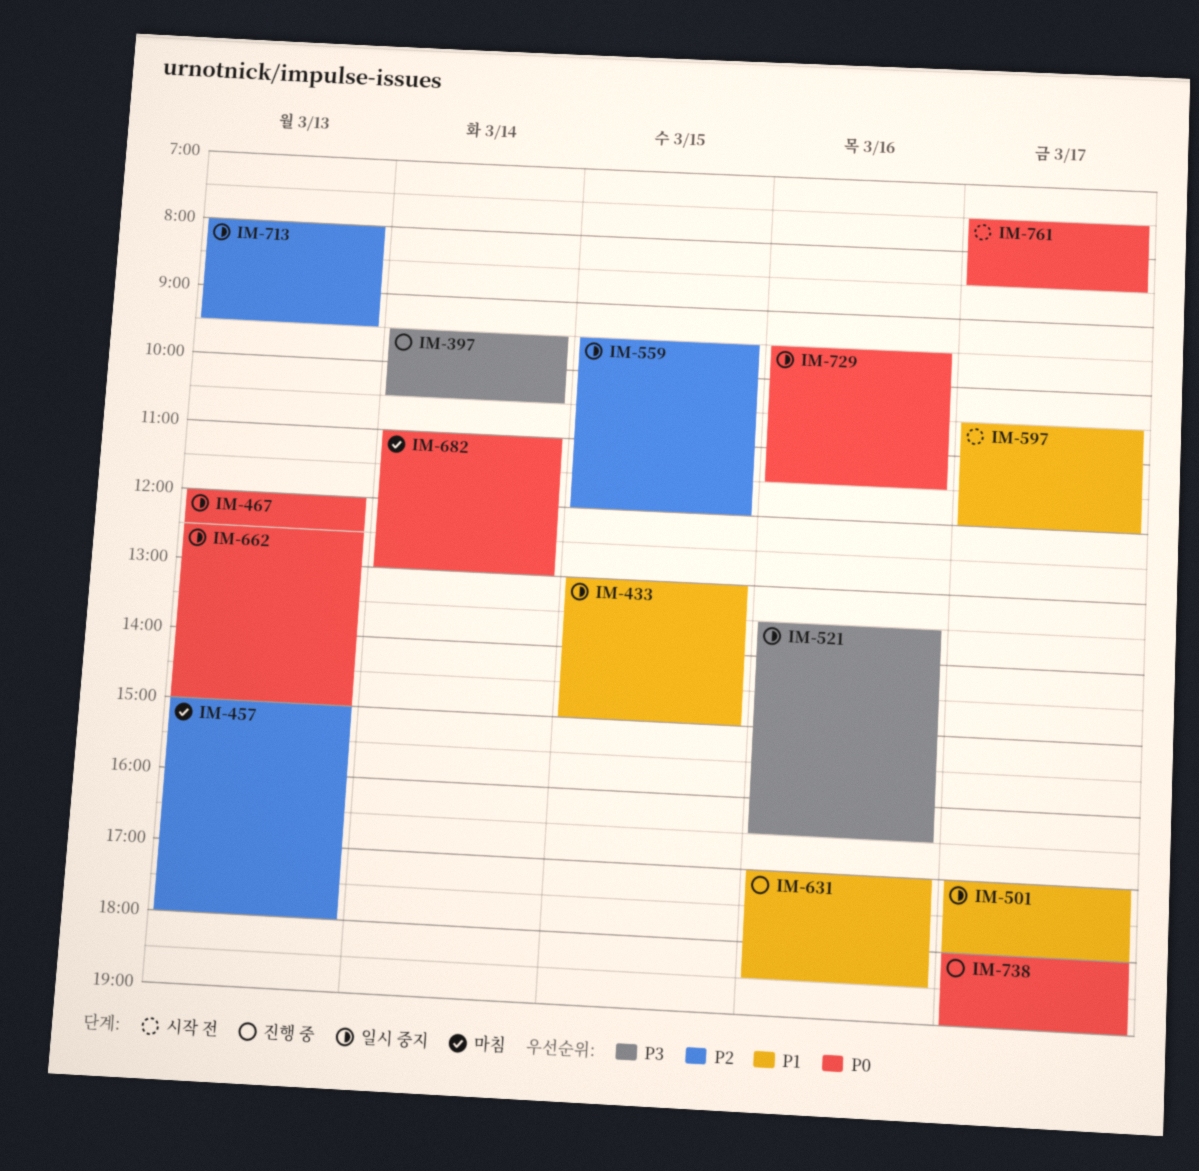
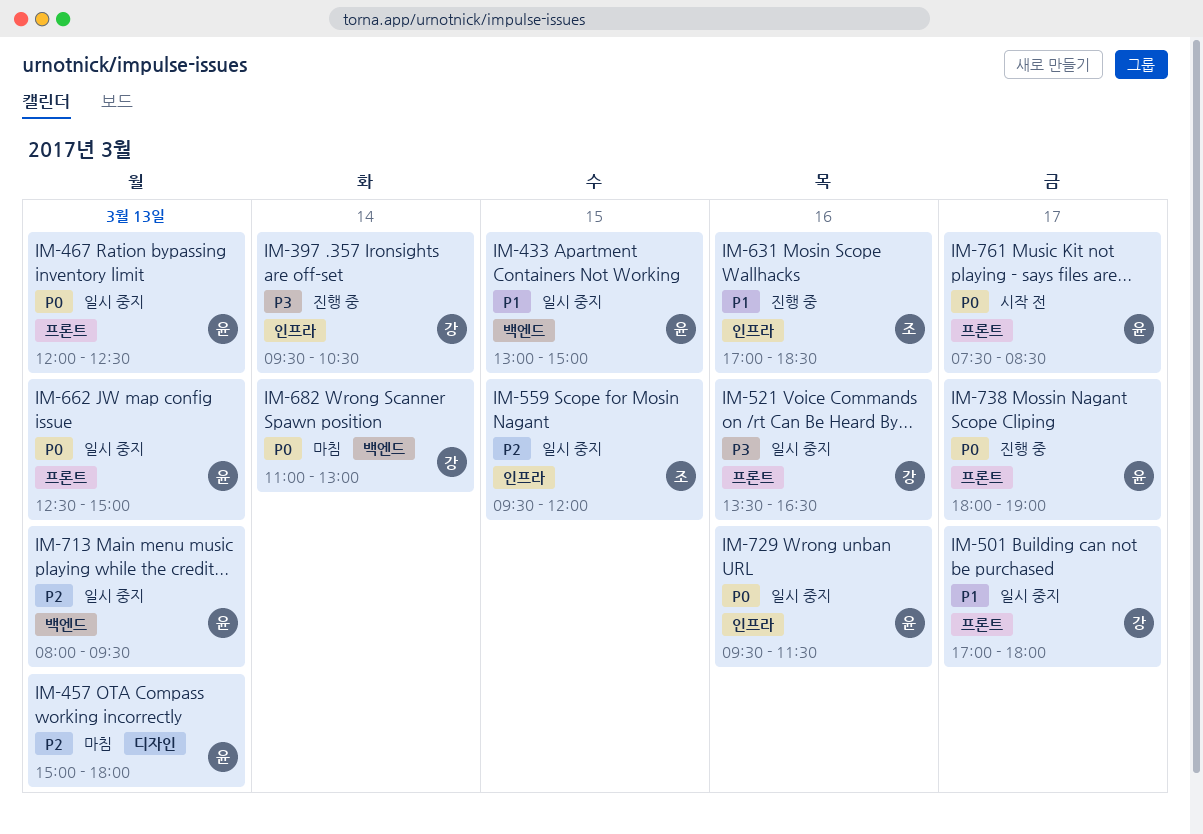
IM-597: present -> none

